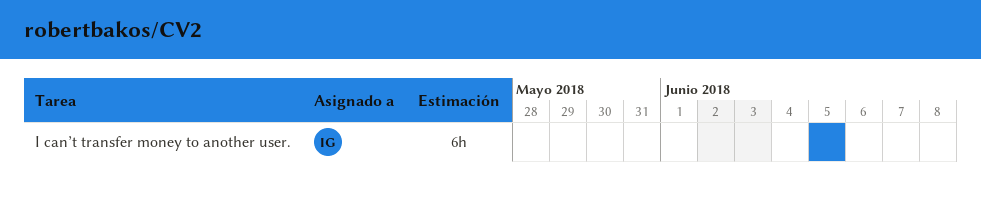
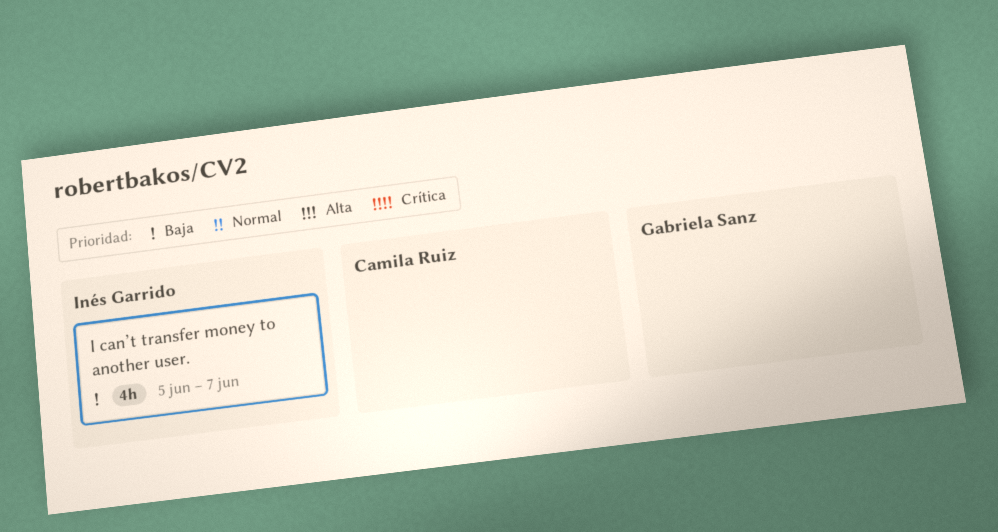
I can’t transfer money to another user., estimate: 6h -> 4h
I can’t transfer money to another user., due: Jun 5 -> Jun 7

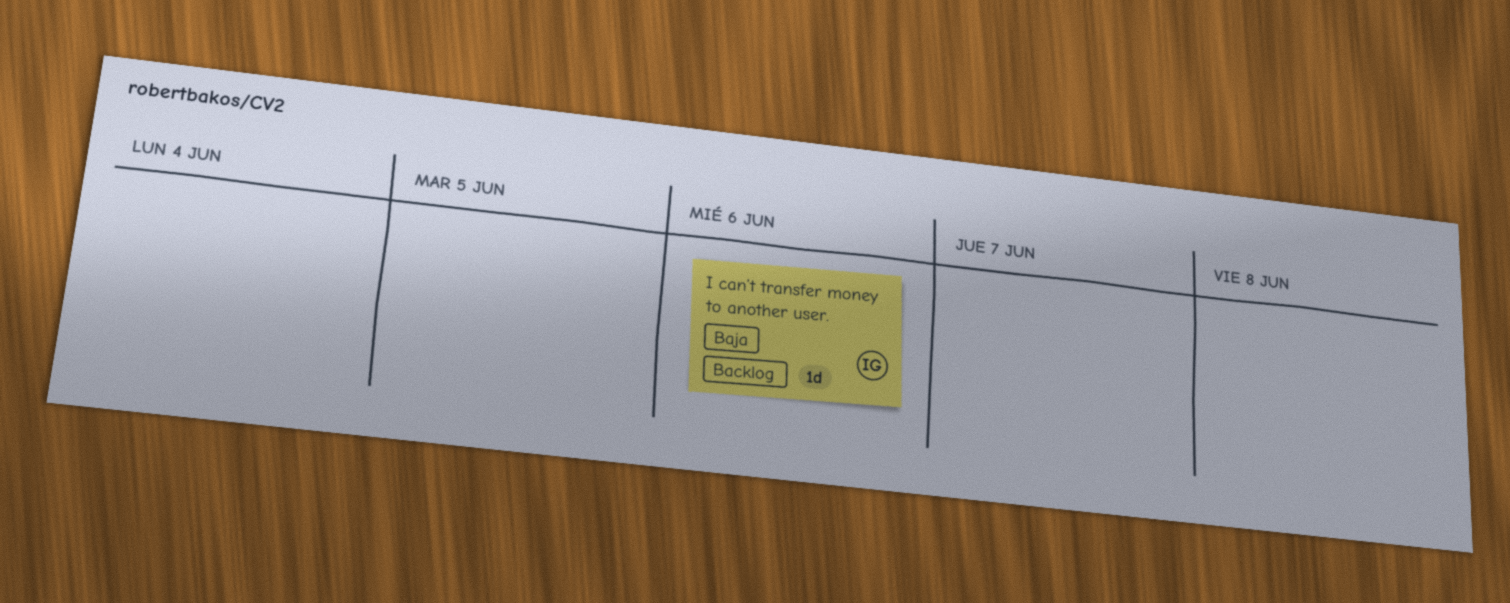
I can’t transfer money to another user., estimate: 4h -> 1d
I can’t transfer money to another user., due: Jun 7 -> Jun 6

